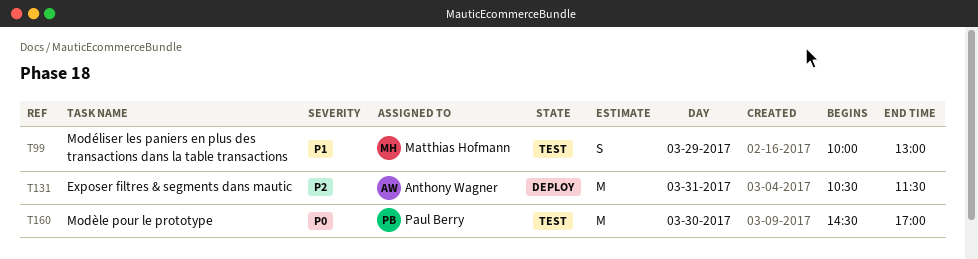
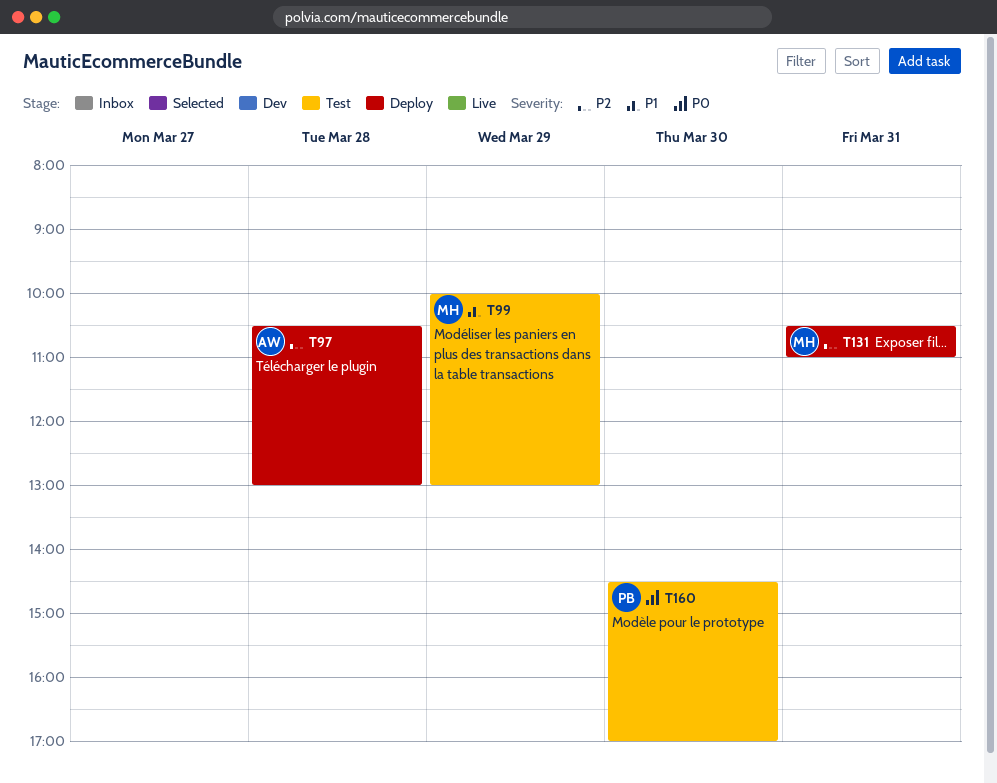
T97: none -> present
T131, owner: Anthony Wagner -> Matthias Hofmann
T131, ends: 11:30 -> 11:00

